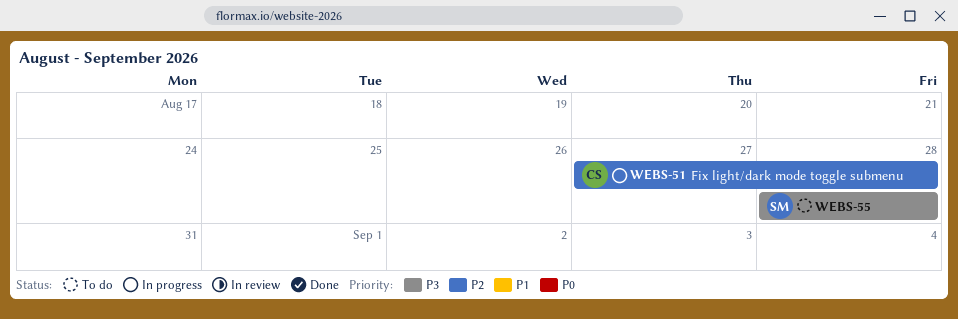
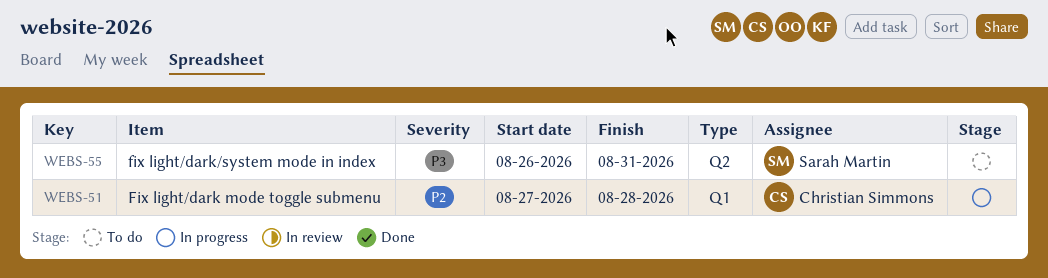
WEBS-55, start: Aug 28 -> Aug 26
WEBS-55, due: Aug 28 -> Aug 31

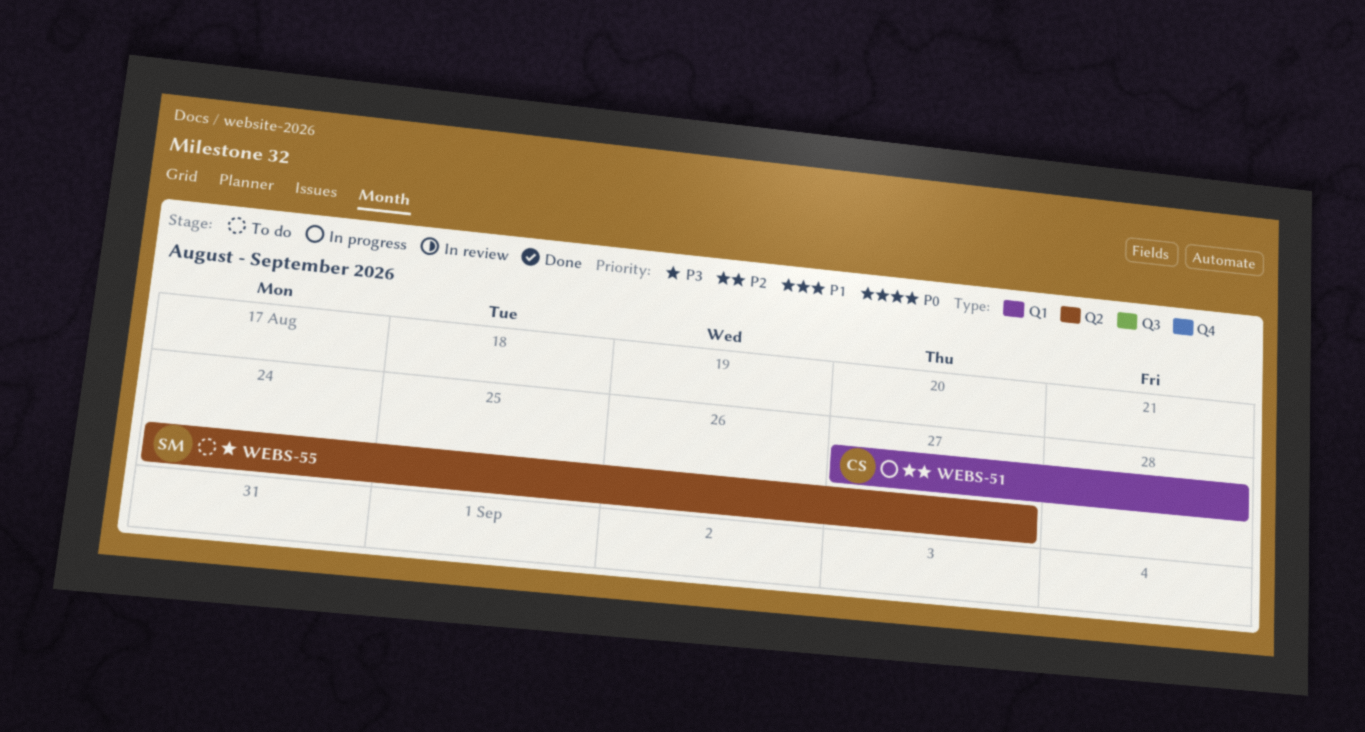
WEBS-55, start: Aug 26 -> Aug 24
WEBS-55, due: Aug 31 -> Aug 27

